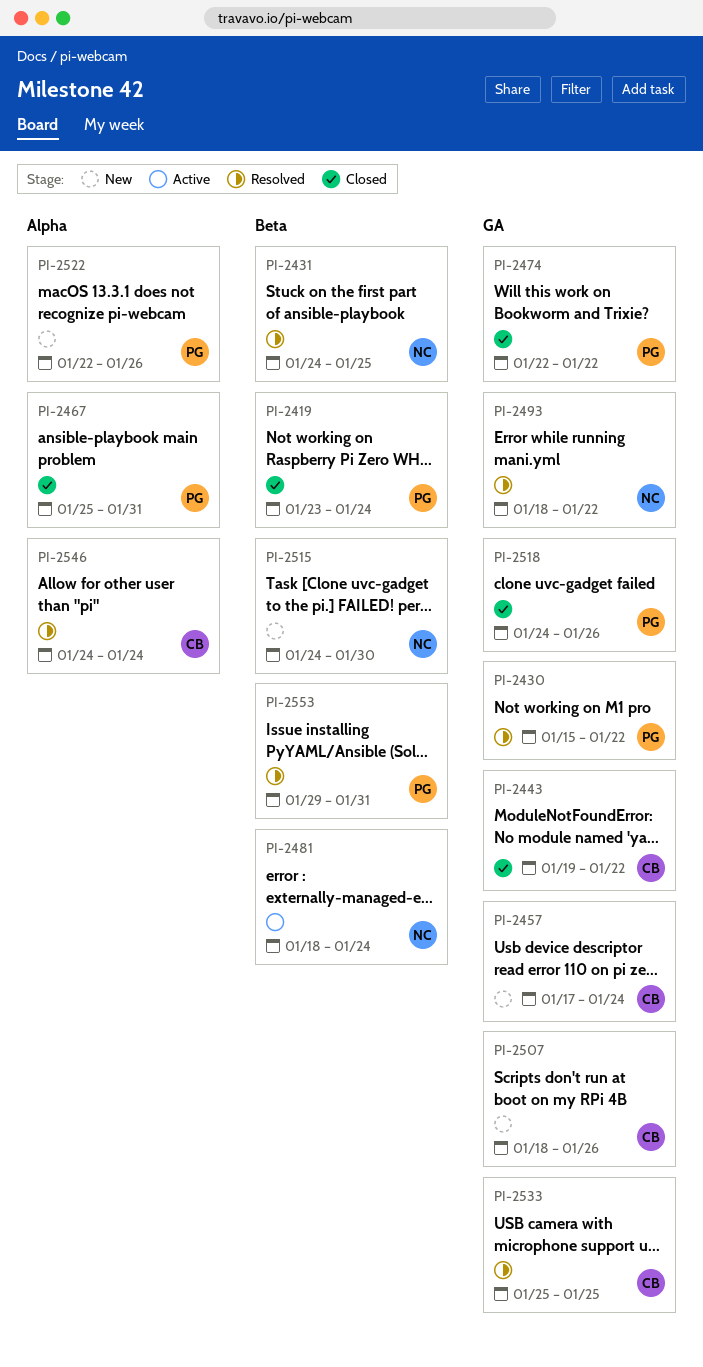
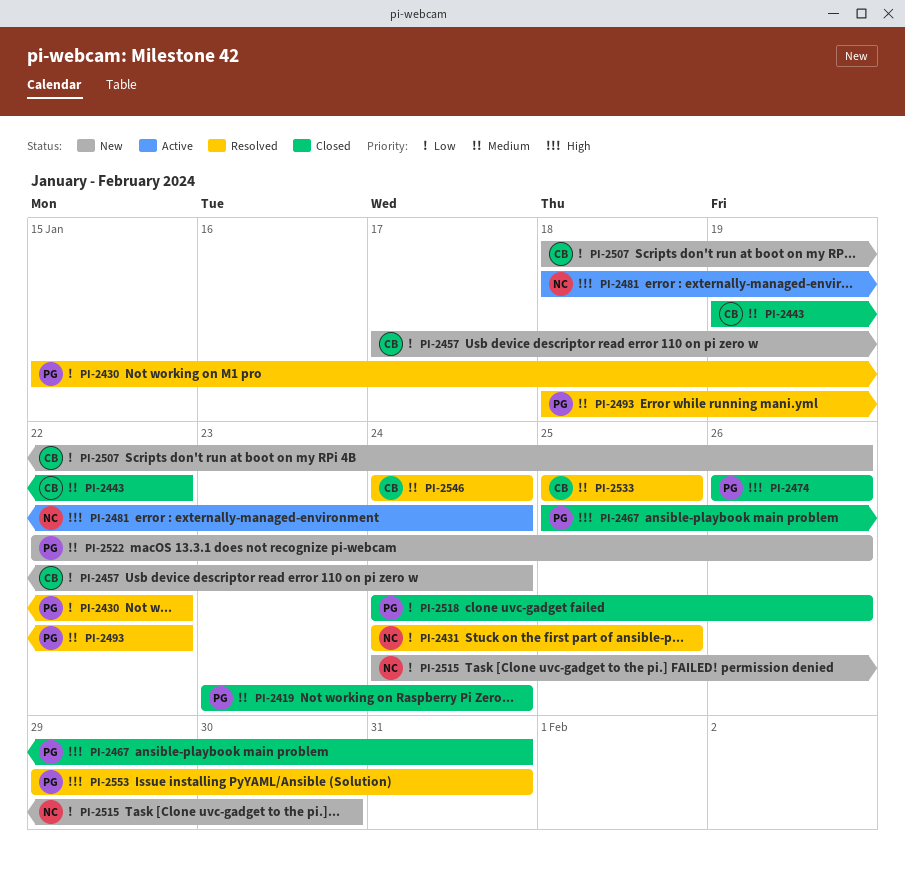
PI-2474, start: Jan 22 -> Jan 26
PI-2474, due: Jan 22 -> Jan 26
PI-2493, owner: NC -> PG

